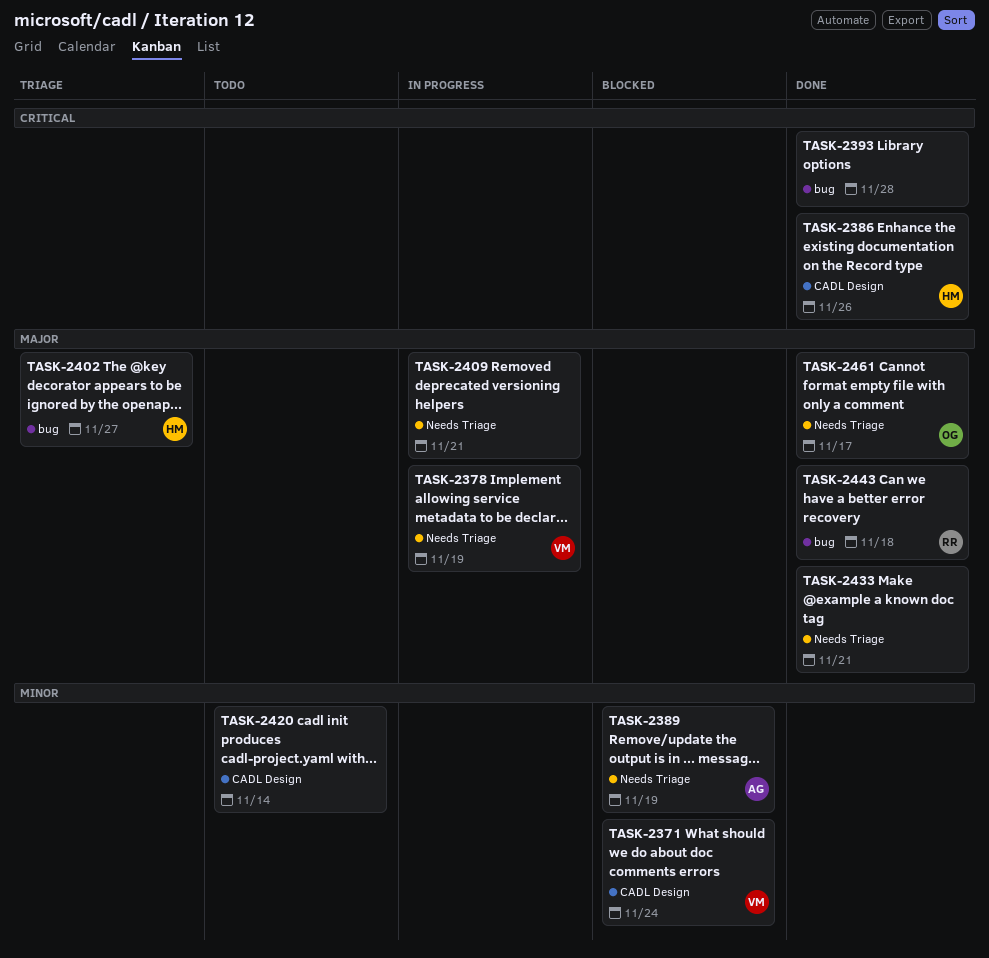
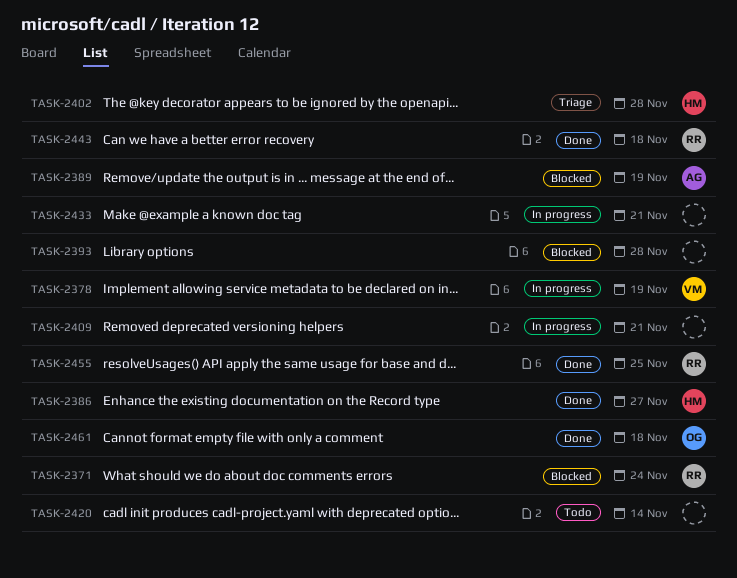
TASK-2371, owner: VM -> RR
TASK-2386, due: Nov 26 -> Nov 27
TASK-2393, status: Done -> Blocked
TASK-2402, due: Nov 27 -> Nov 28
TASK-2433, status: Done -> In progress
TASK-2455: none -> present
TASK-2461, due: Nov 17 -> Nov 18

